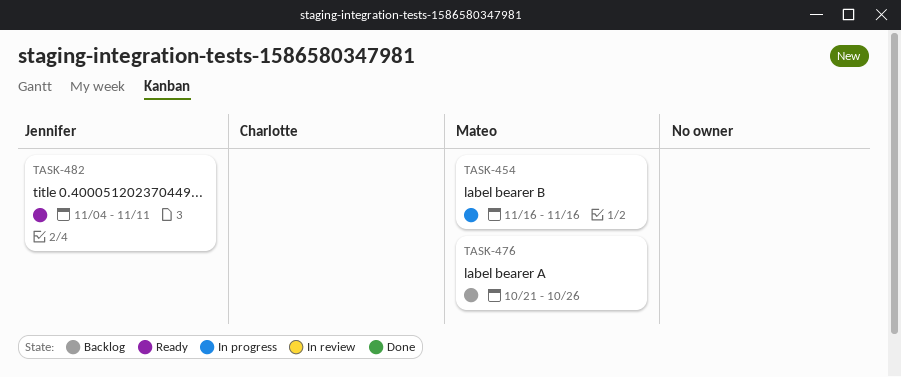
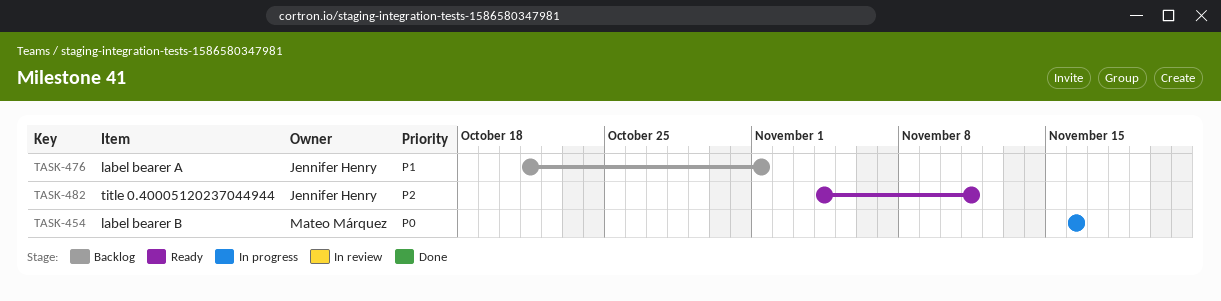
TASK-476, owner: Mateo Márquez -> Jennifer Henry
TASK-476, due: Oct 26 -> Nov 1

